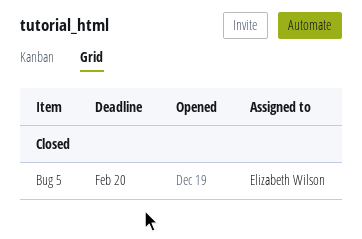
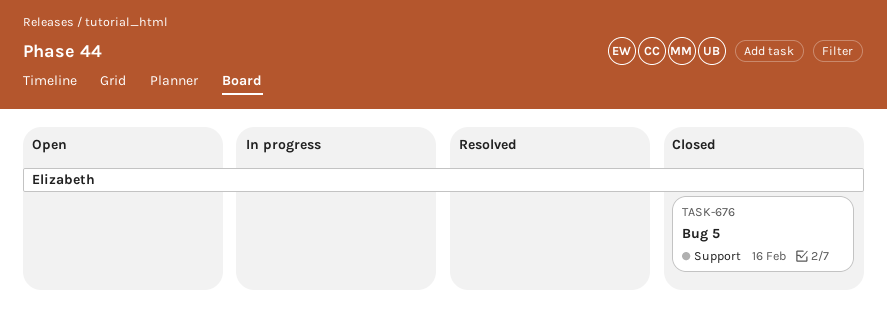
Bug 5, due: Feb 20 -> Feb 16

